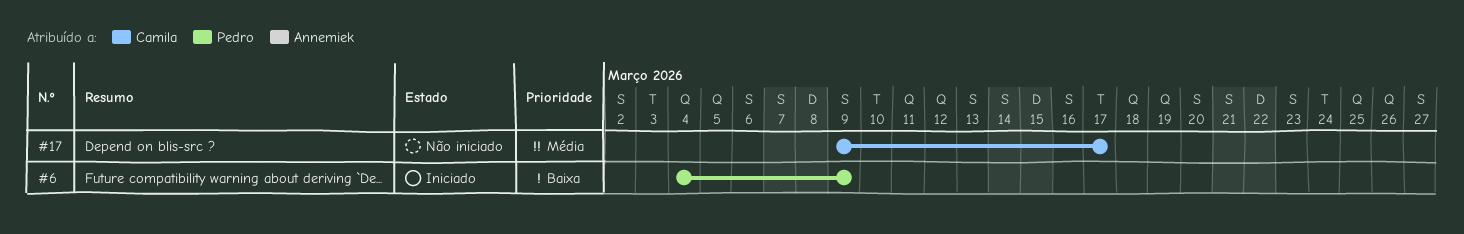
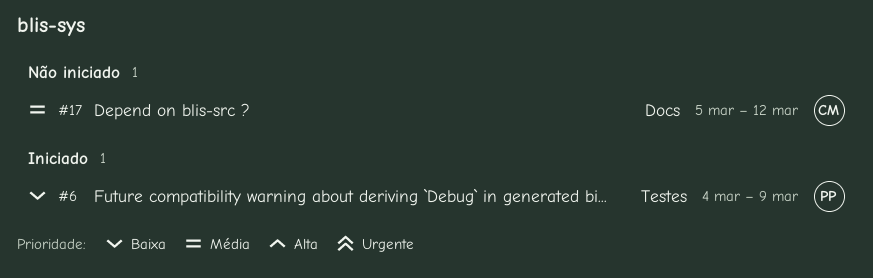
#17, start: Mar 9 -> Mar 5
#17, due: Mar 17 -> Mar 12

